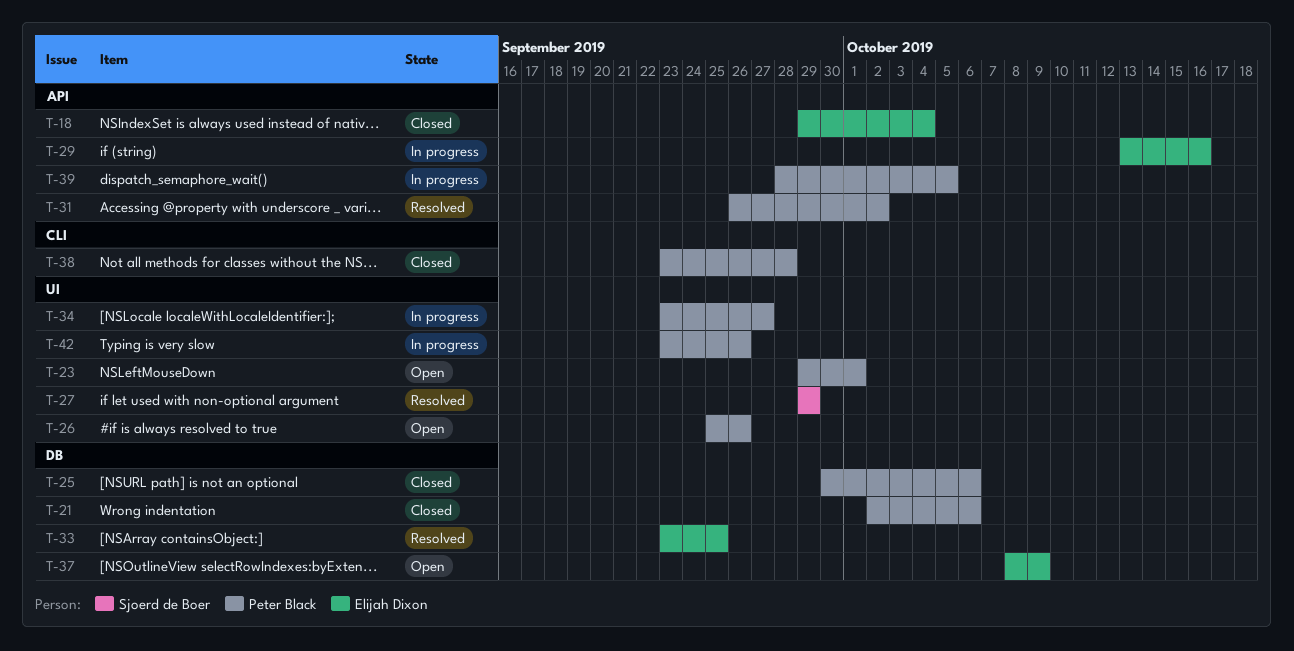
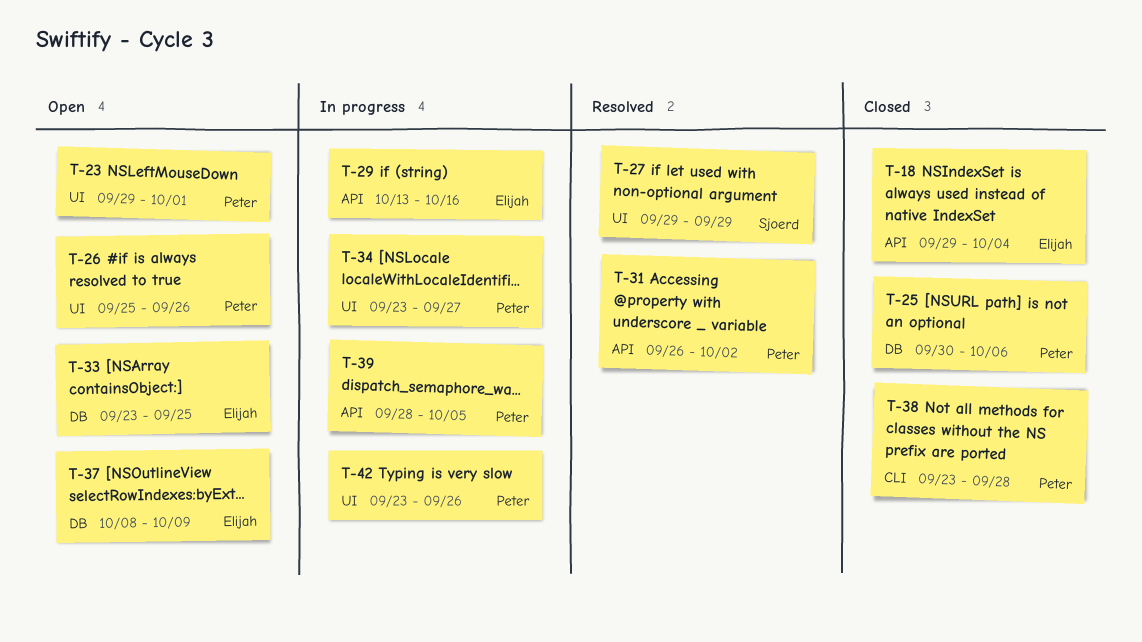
T-21: present -> none
T-33, status: Resolved -> Open

